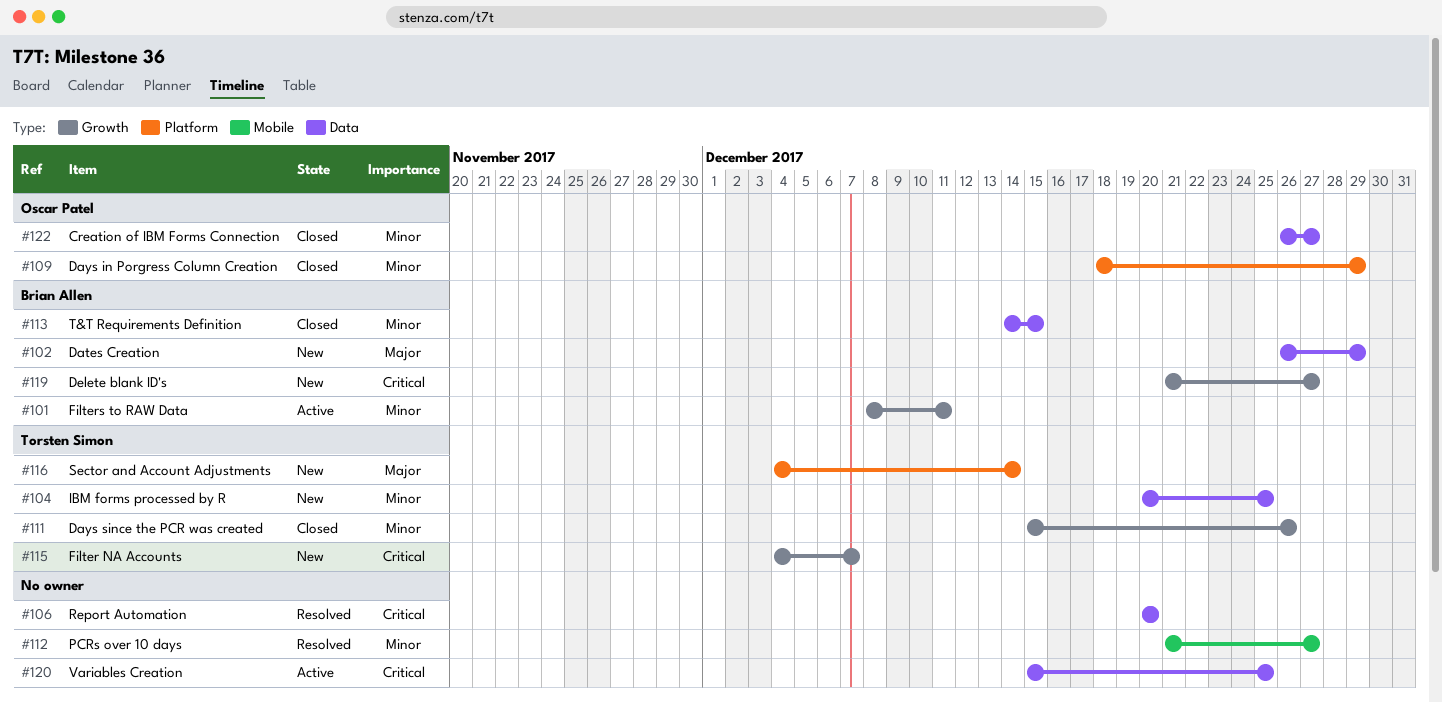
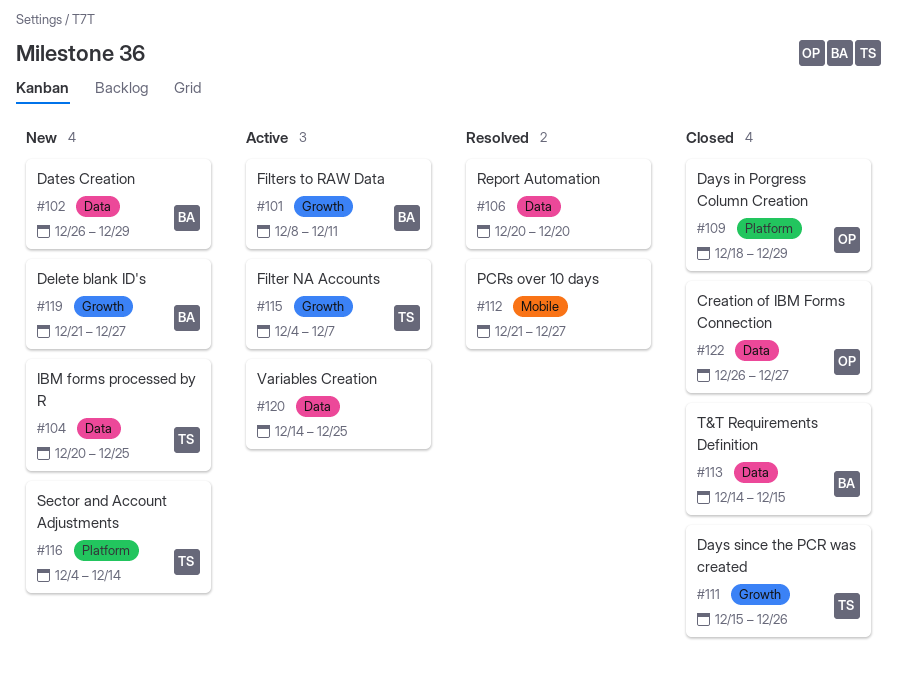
#115, status: New -> Active
#120, start: Dec 15 -> Dec 14

